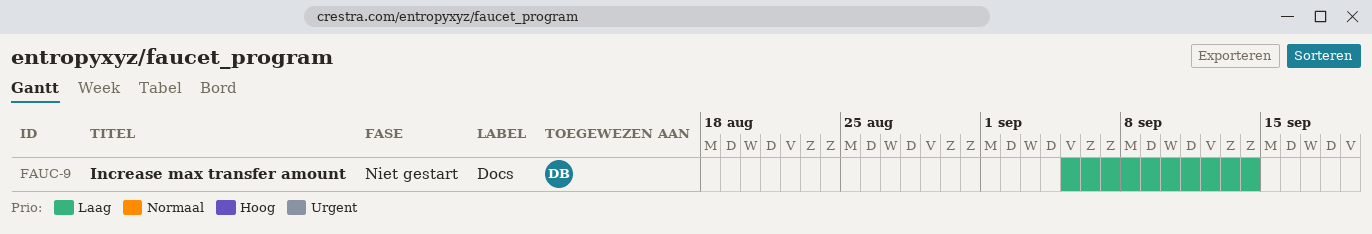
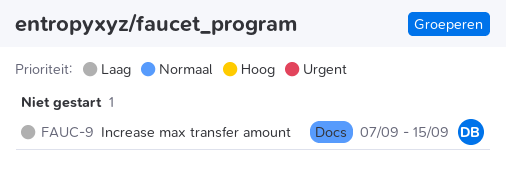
FAUC-9, start: Sep 5 -> Sep 7
FAUC-9, due: Sep 14 -> Sep 15

